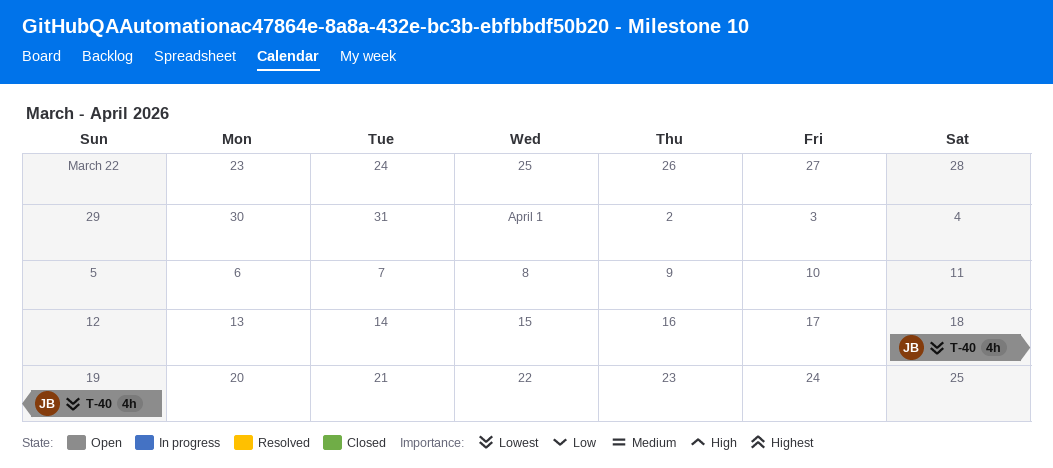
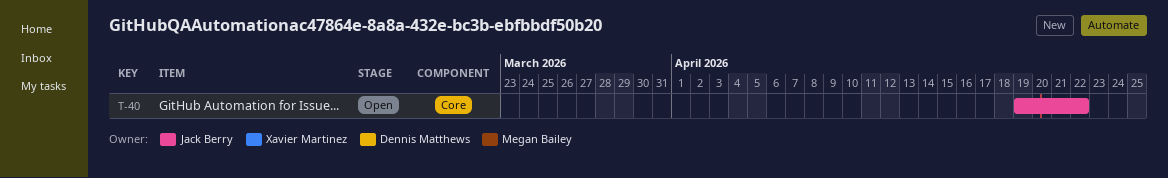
T-40, start: Apr 18 -> Apr 19
T-40, due: Apr 19 -> Apr 22

